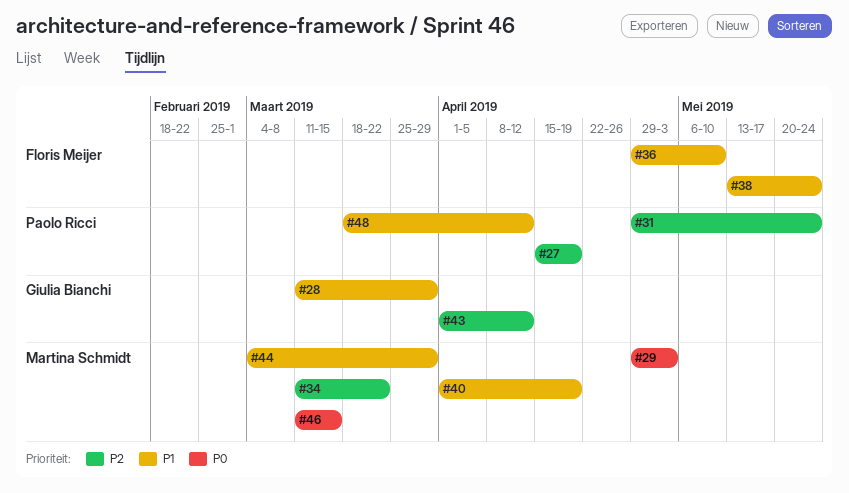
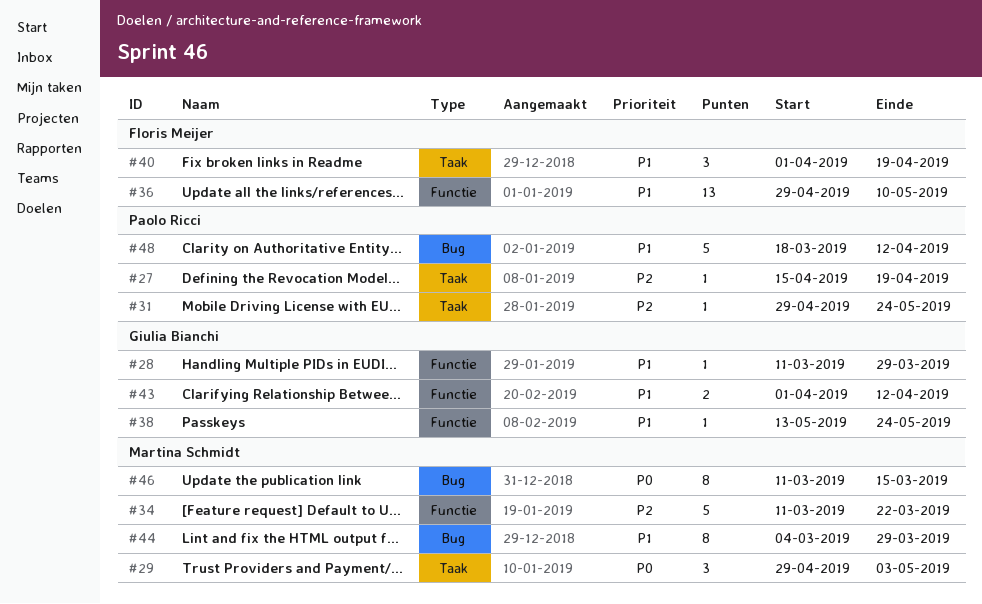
#38, owner: Floris Meijer -> Giulia Bianchi
#40, owner: Martina Schmidt -> Floris Meijer
#43, priority: P2 -> P1

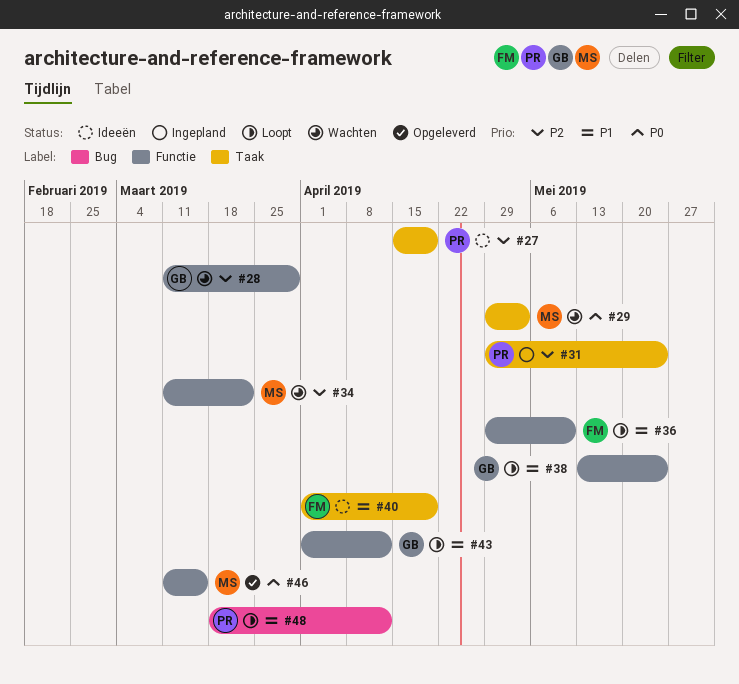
#28, priority: P1 -> P2
#44: present -> none
#46, label: Bug -> Functie

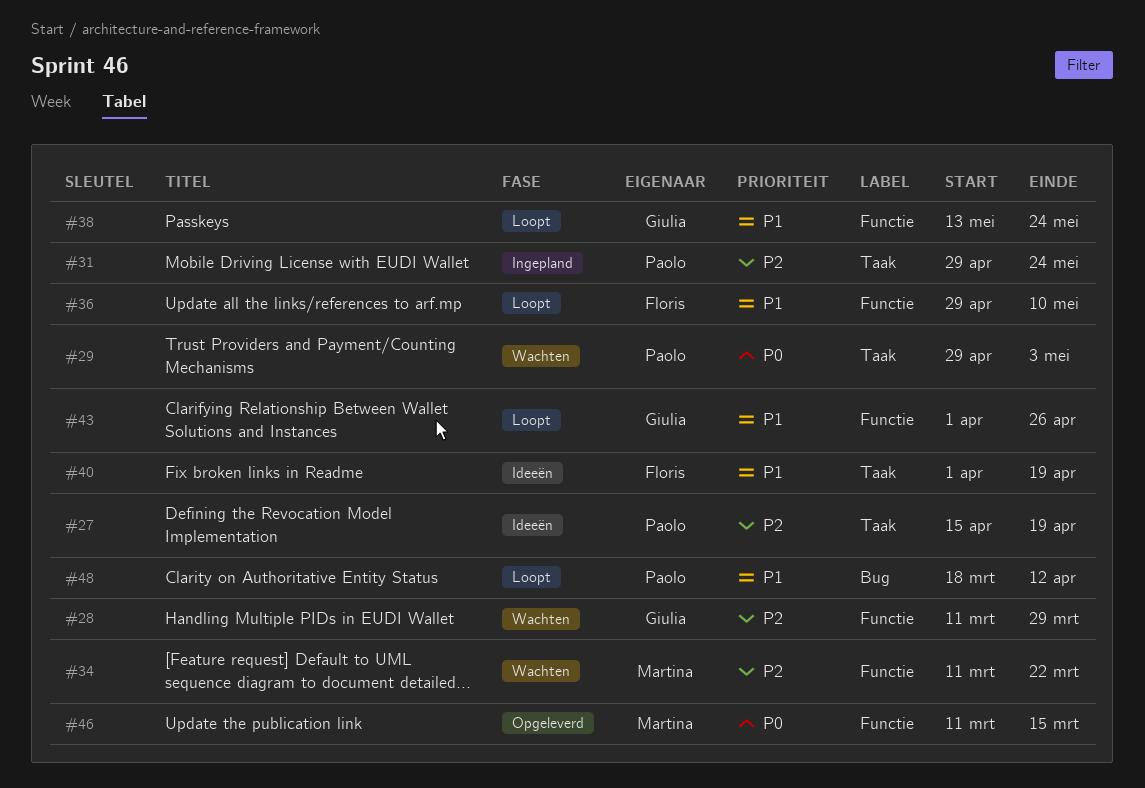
#29, owner: Martina -> Paolo
#43, due: Apr 12 -> Apr 26

